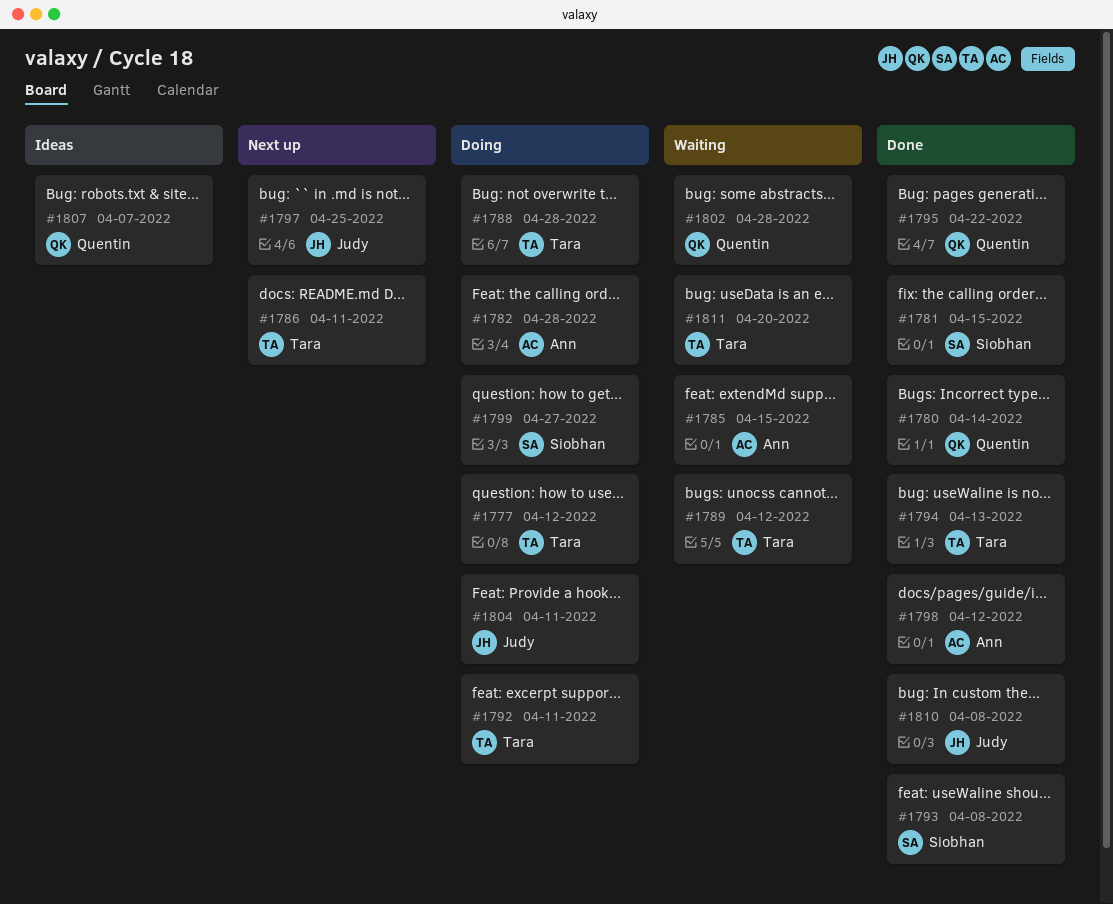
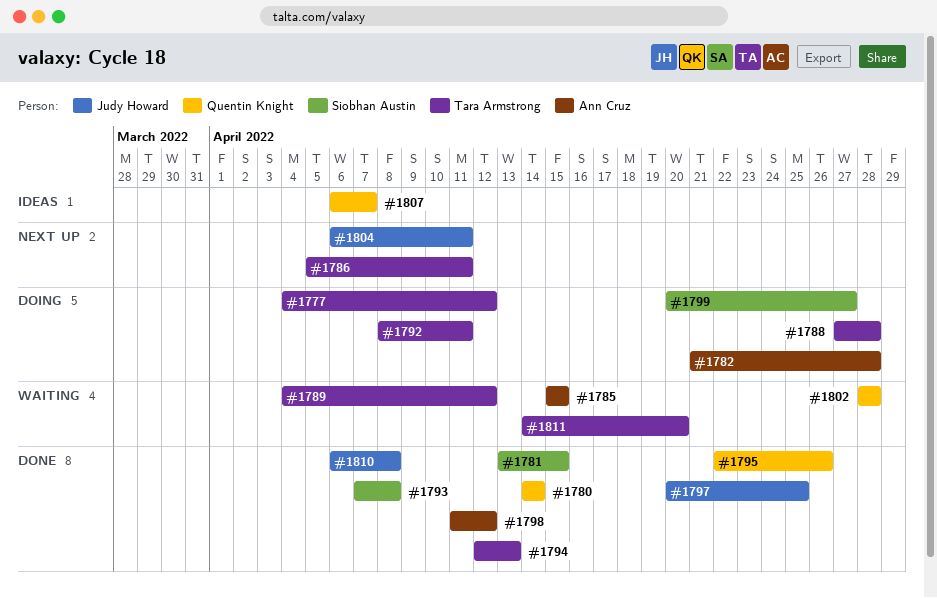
#1795, due: Apr 22 -> Apr 26
#1797, status: Next up -> Done
#1804, status: Doing -> Next up

